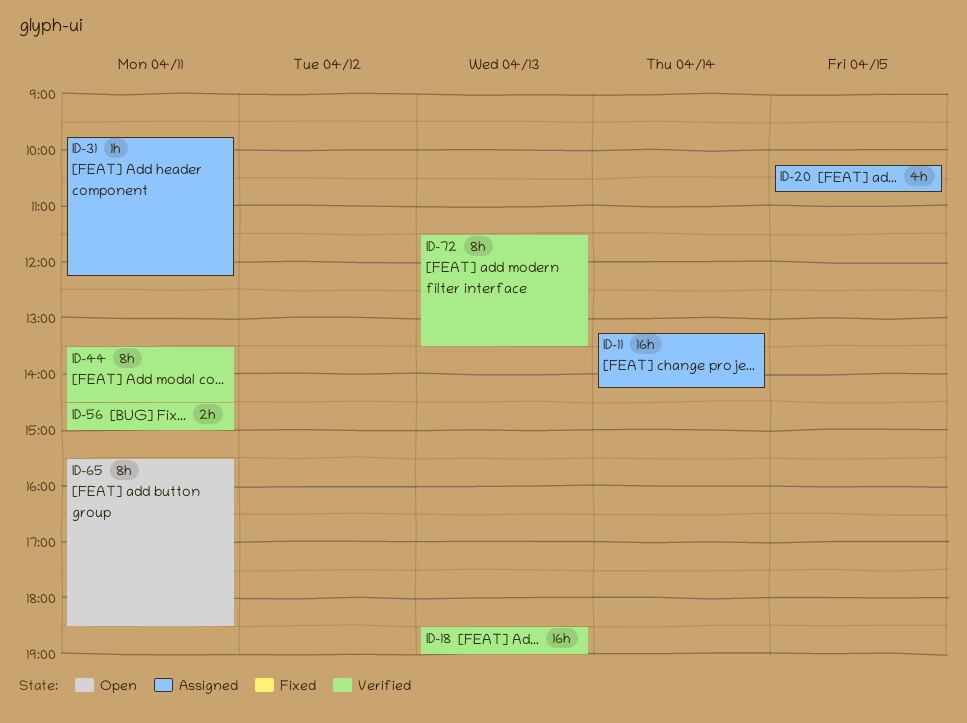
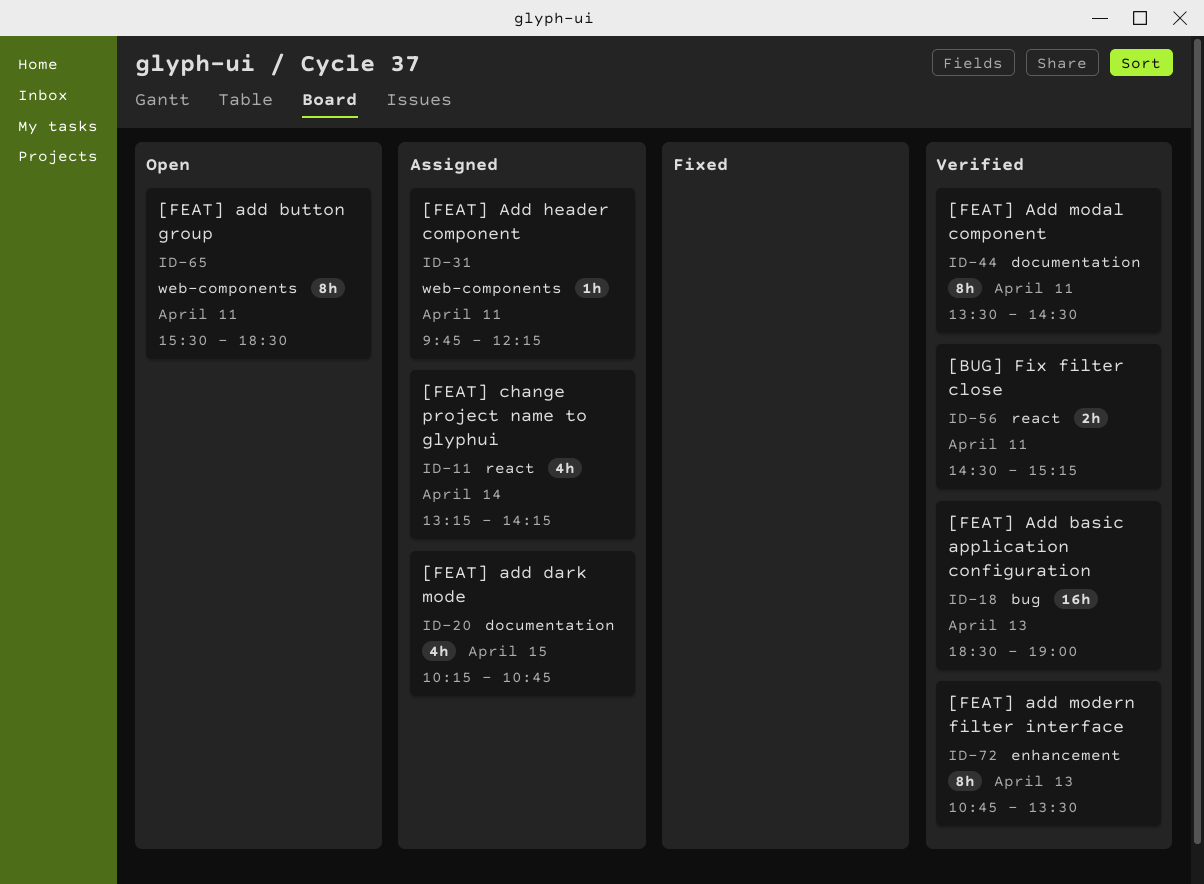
ID-11, estimate: 16h -> 4h
ID-56, ends: 15:00 -> 15:15
ID-72, begins: 11:30 -> 10:45

